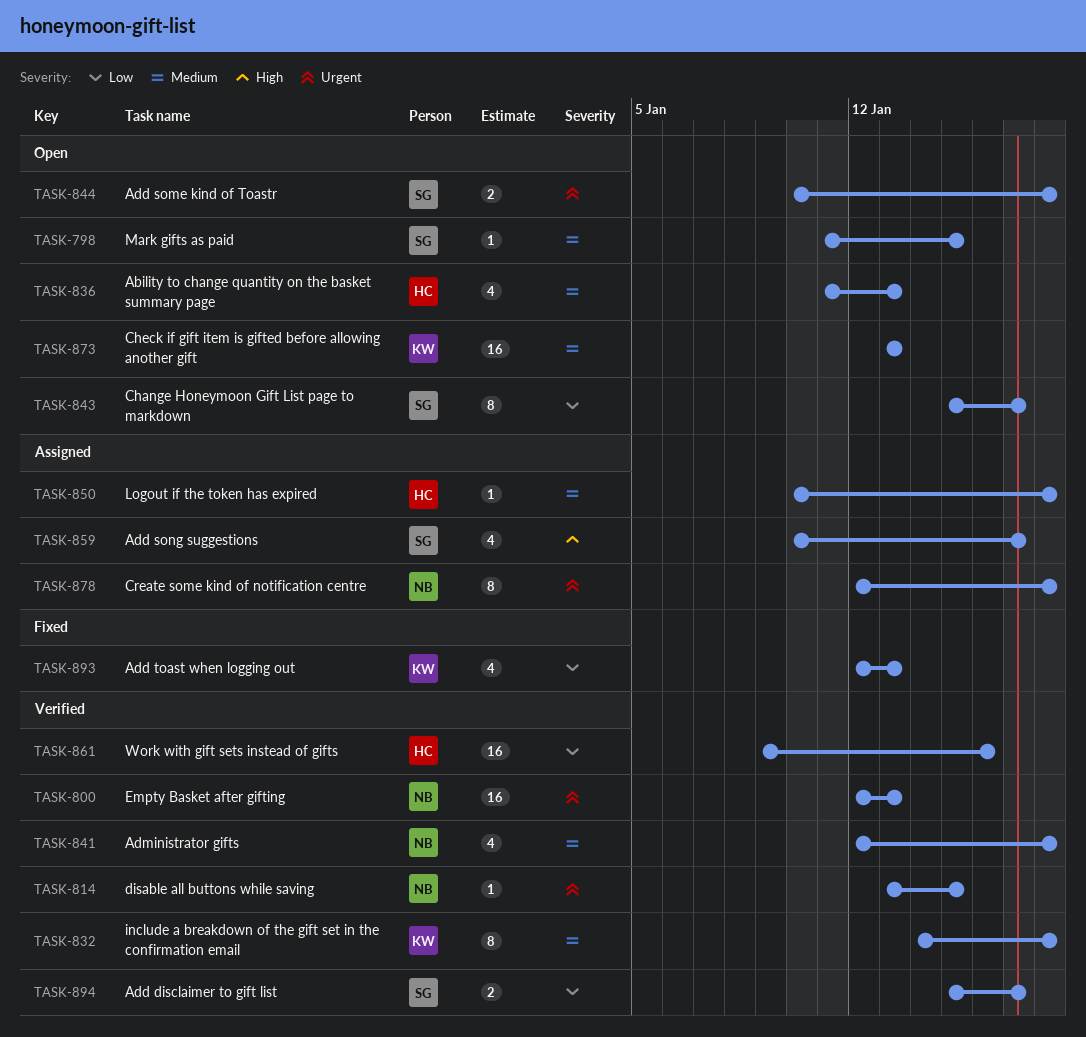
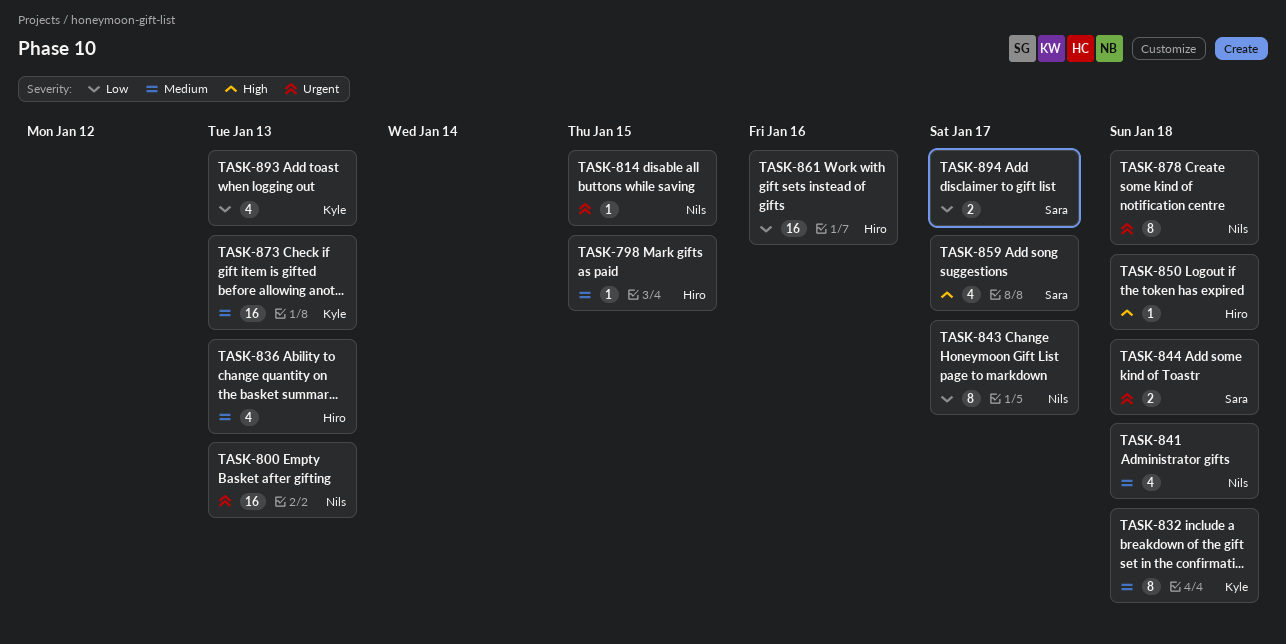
TASK-798, owner: Sara -> Hiro
TASK-843, owner: Sara -> Nils
TASK-850, priority: Medium -> High

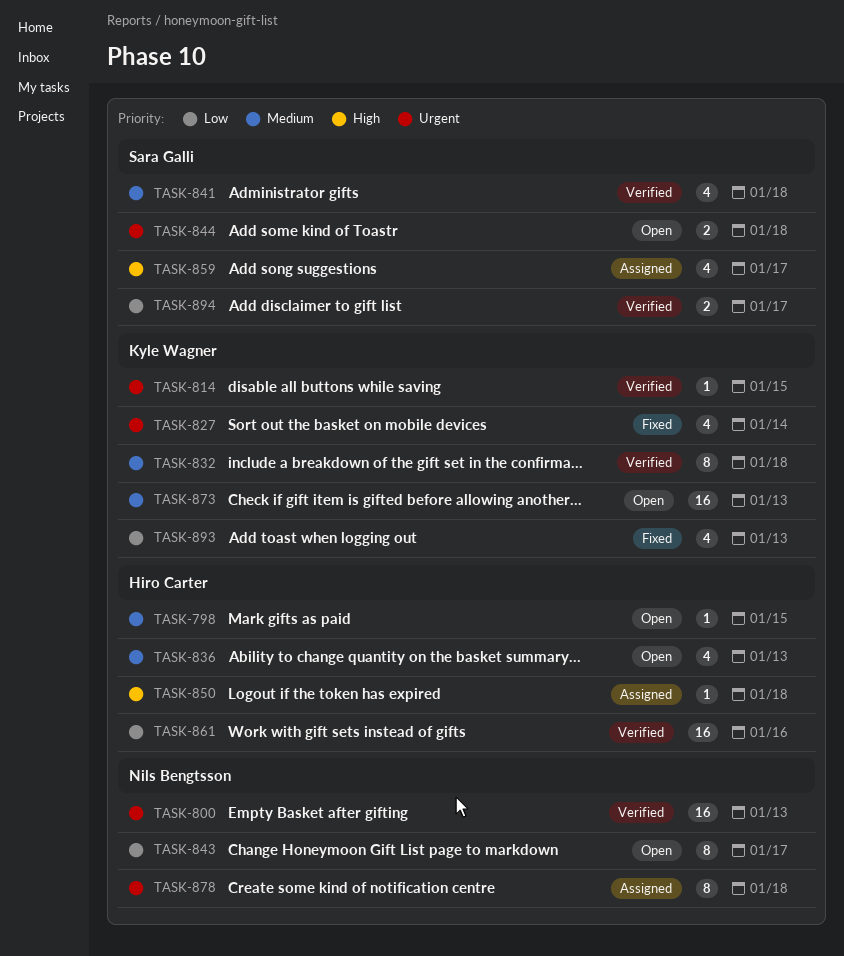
TASK-814, owner: Nils Bengtsson -> Kyle Wagner
TASK-827: none -> present
TASK-841, owner: Nils Bengtsson -> Sara Galli

